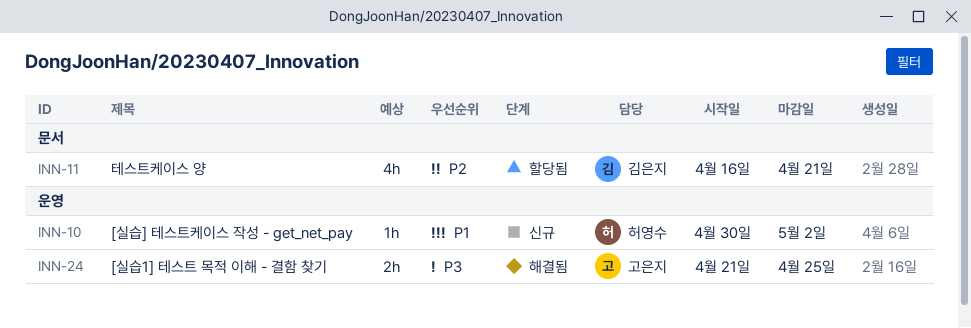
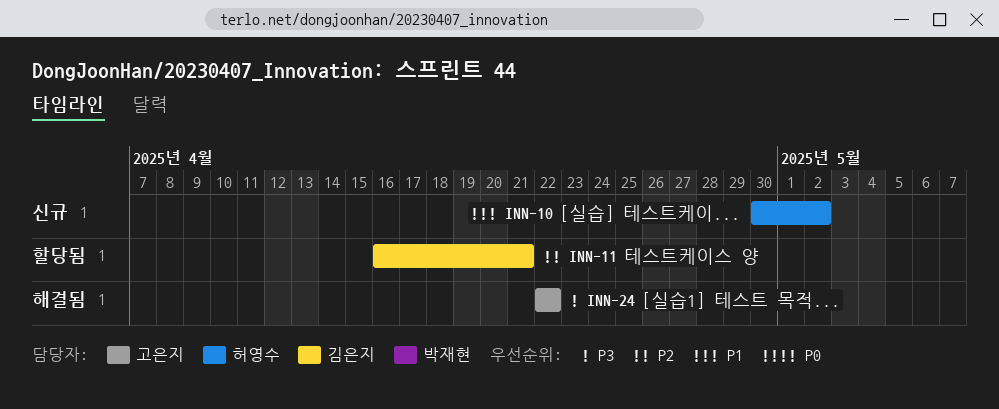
INN-24, start: Apr 21 -> Apr 22
INN-24, due: Apr 25 -> Apr 22

